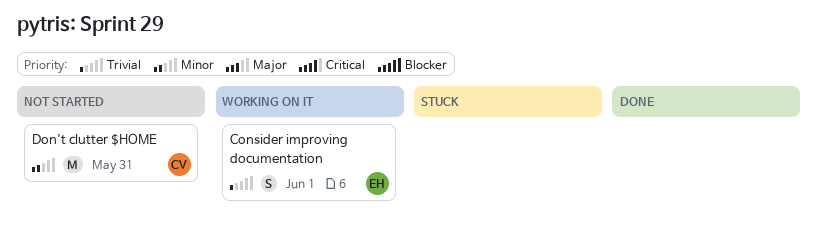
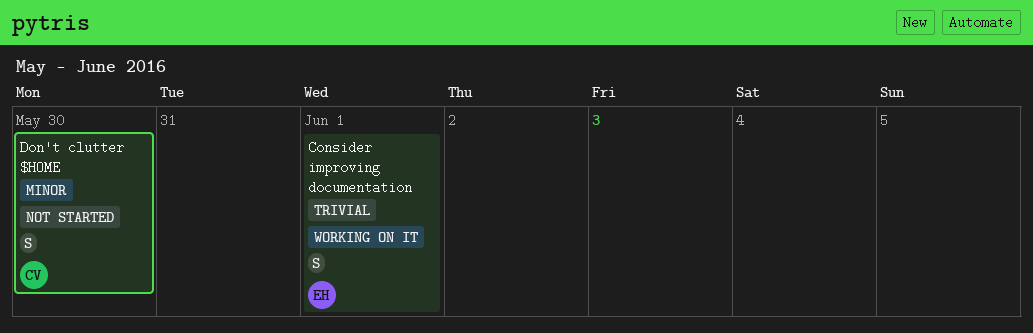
Don't clutter $HOME, estimate: M -> S
Don't clutter $HOME, due: May 31 -> May 30

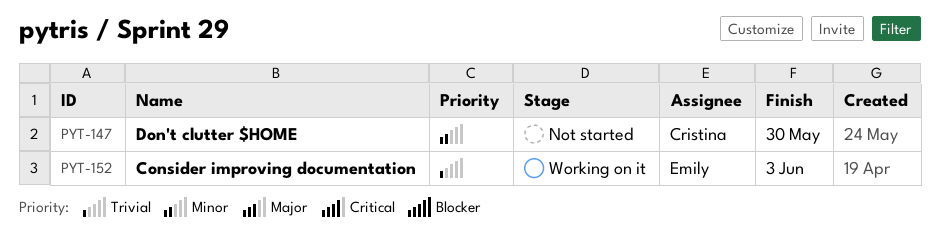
Consider improving documentation, due: Jun 1 -> Jun 3

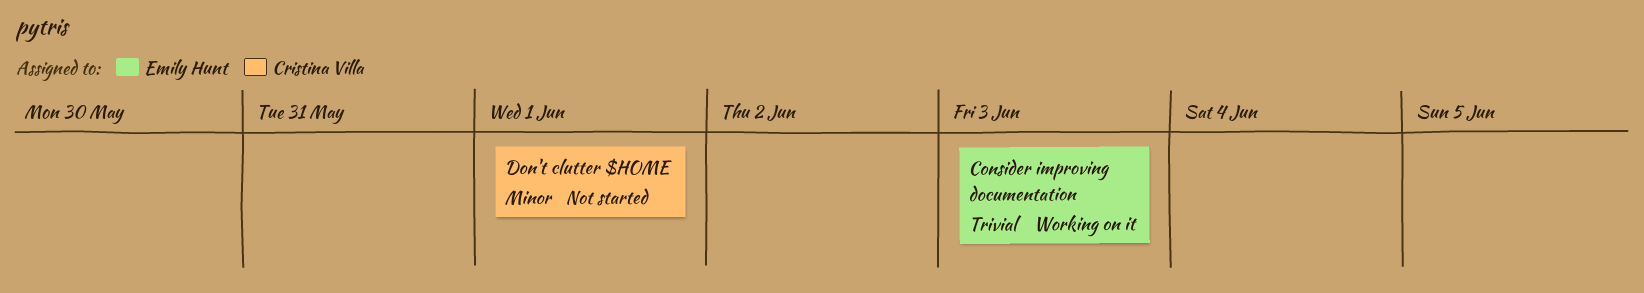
Don't clutter $HOME, due: May 30 -> Jun 1

